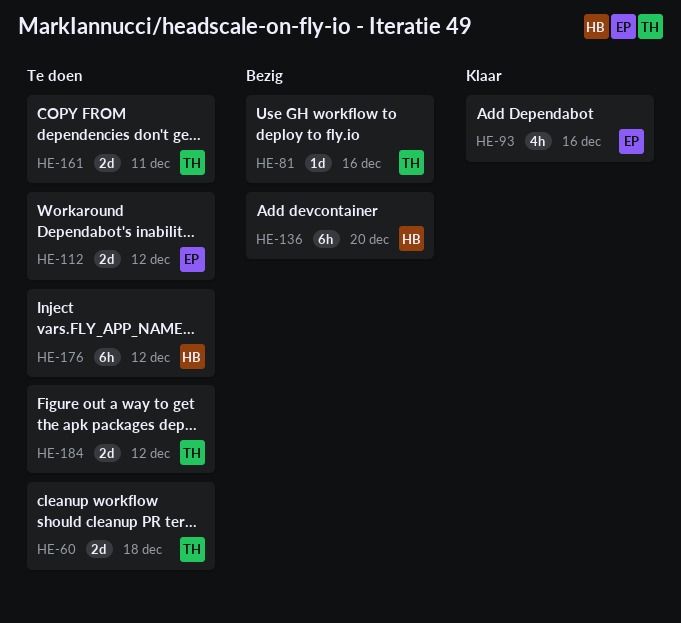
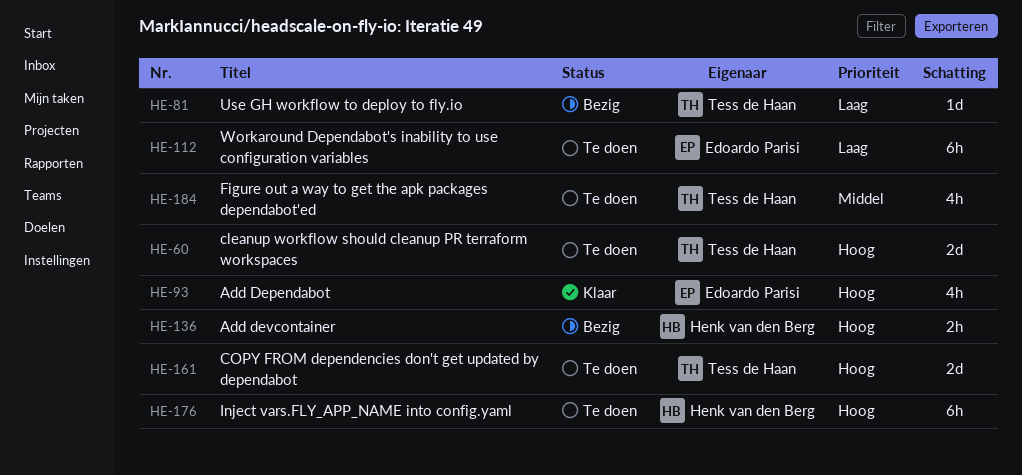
HE-112, estimate: 2d -> 6h
HE-136, estimate: 6h -> 2h
HE-184, estimate: 2d -> 4h

